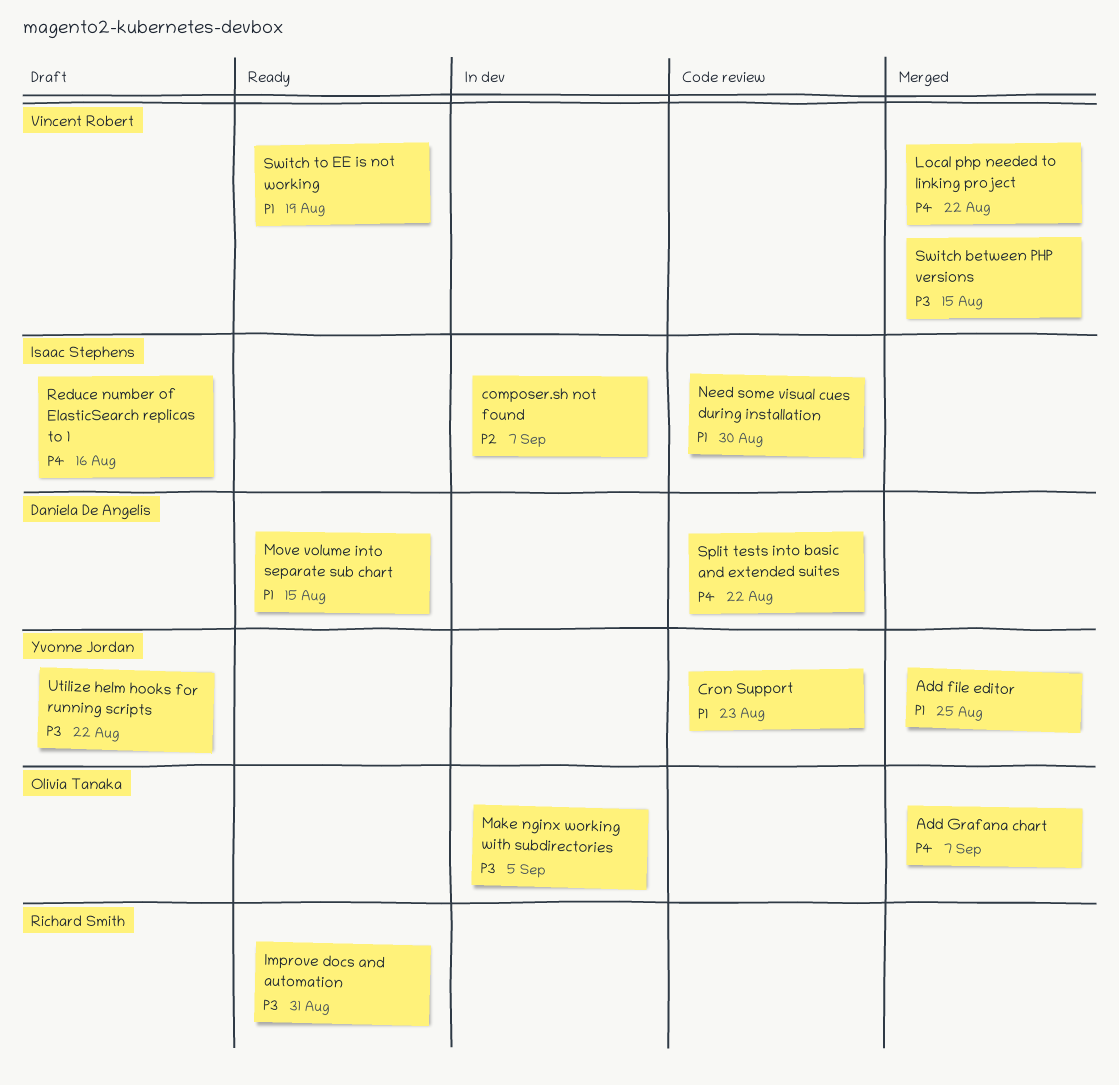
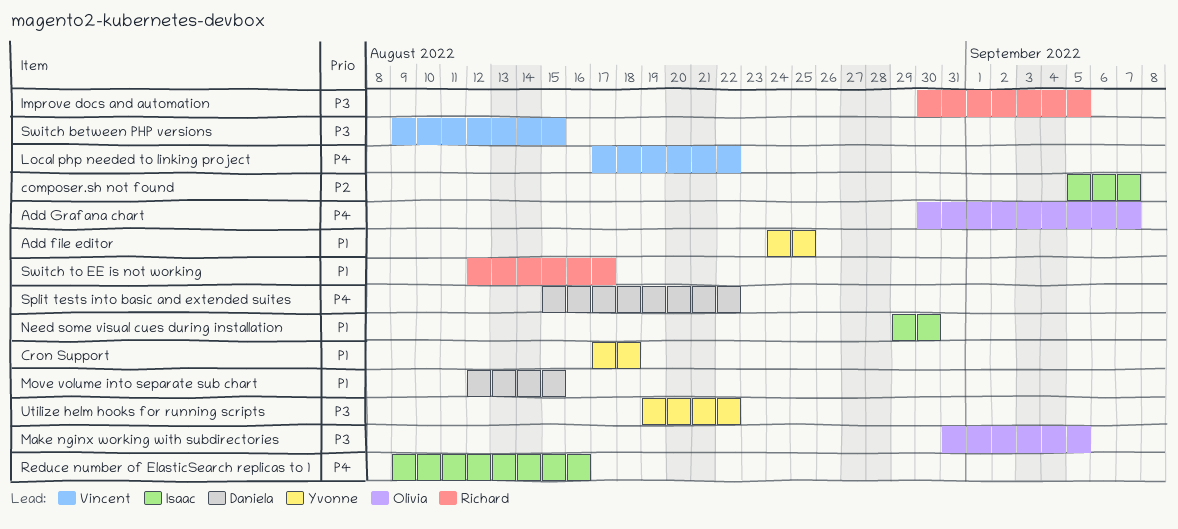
Cron Support, due: Aug 23 -> Aug 18
Improve docs and automation, due: Aug 31 -> Sep 5
Switch to EE is not working, owner: Vincent Robert -> Richard Smith
Switch to EE is not working, due: Aug 19 -> Aug 17

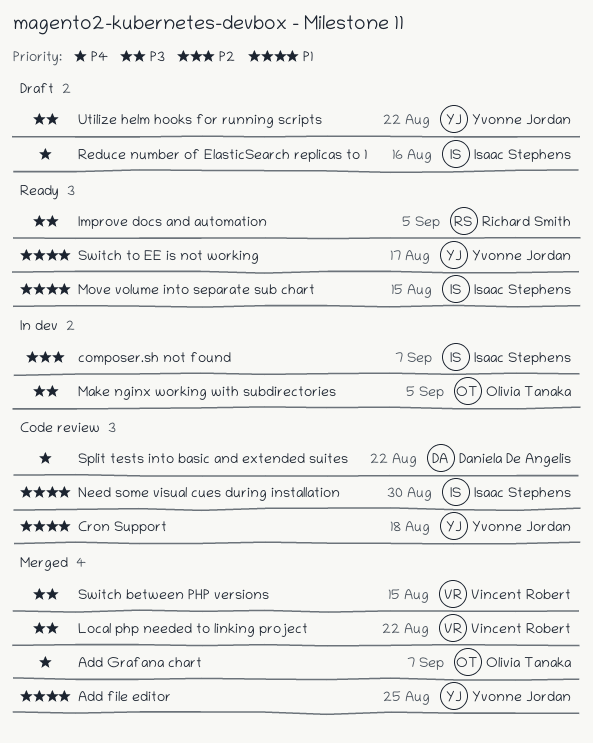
Local php needed to linking project, priority: P4 -> P3
Move volume into separate sub chart, owner: Daniela De Angelis -> Isaac Stephens
Switch to EE is not working, owner: Richard Smith -> Yvonne Jordan

